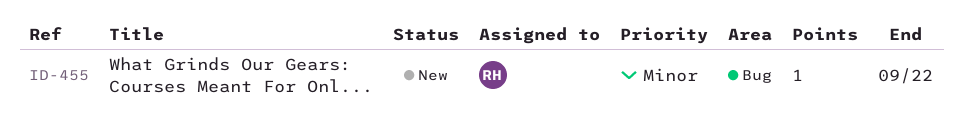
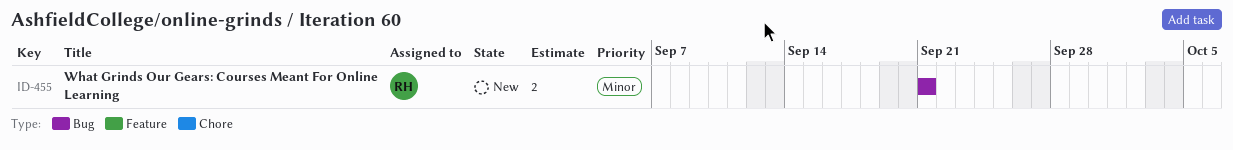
ID-455, estimate: 1 -> 2
ID-455, due: Sep 22 -> Sep 21

